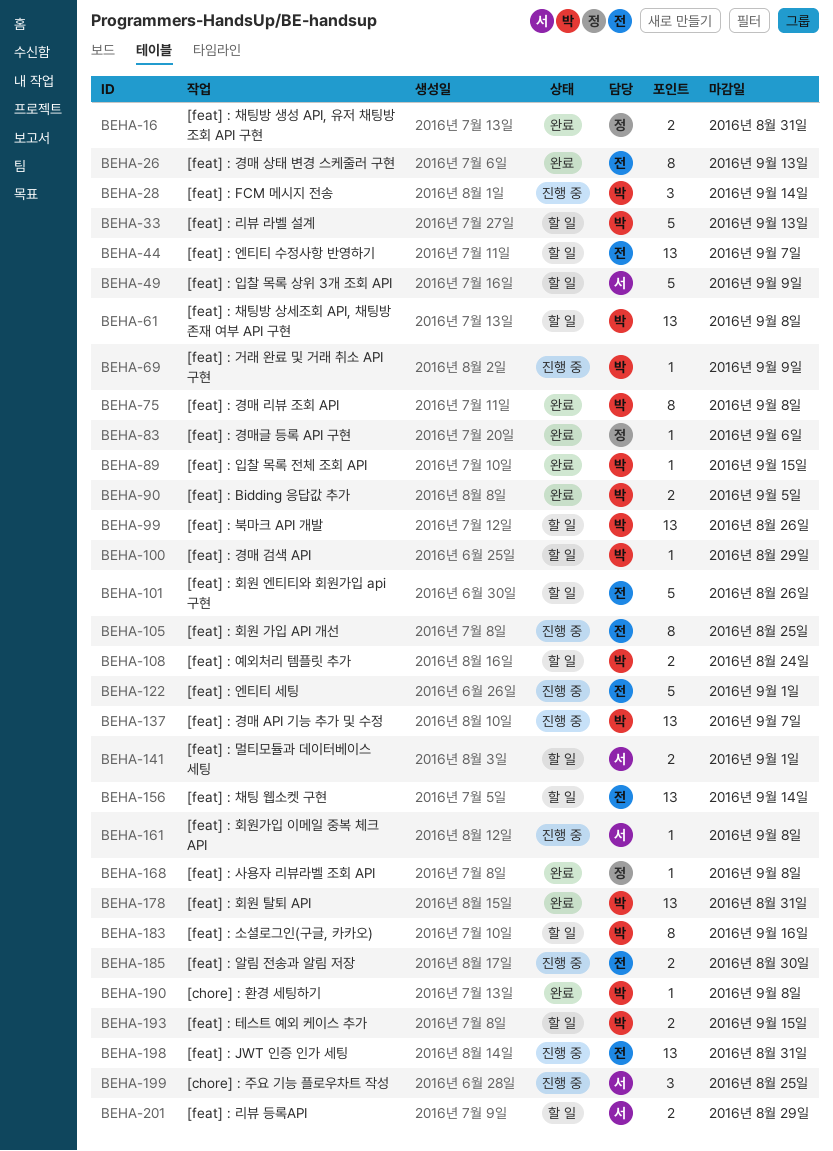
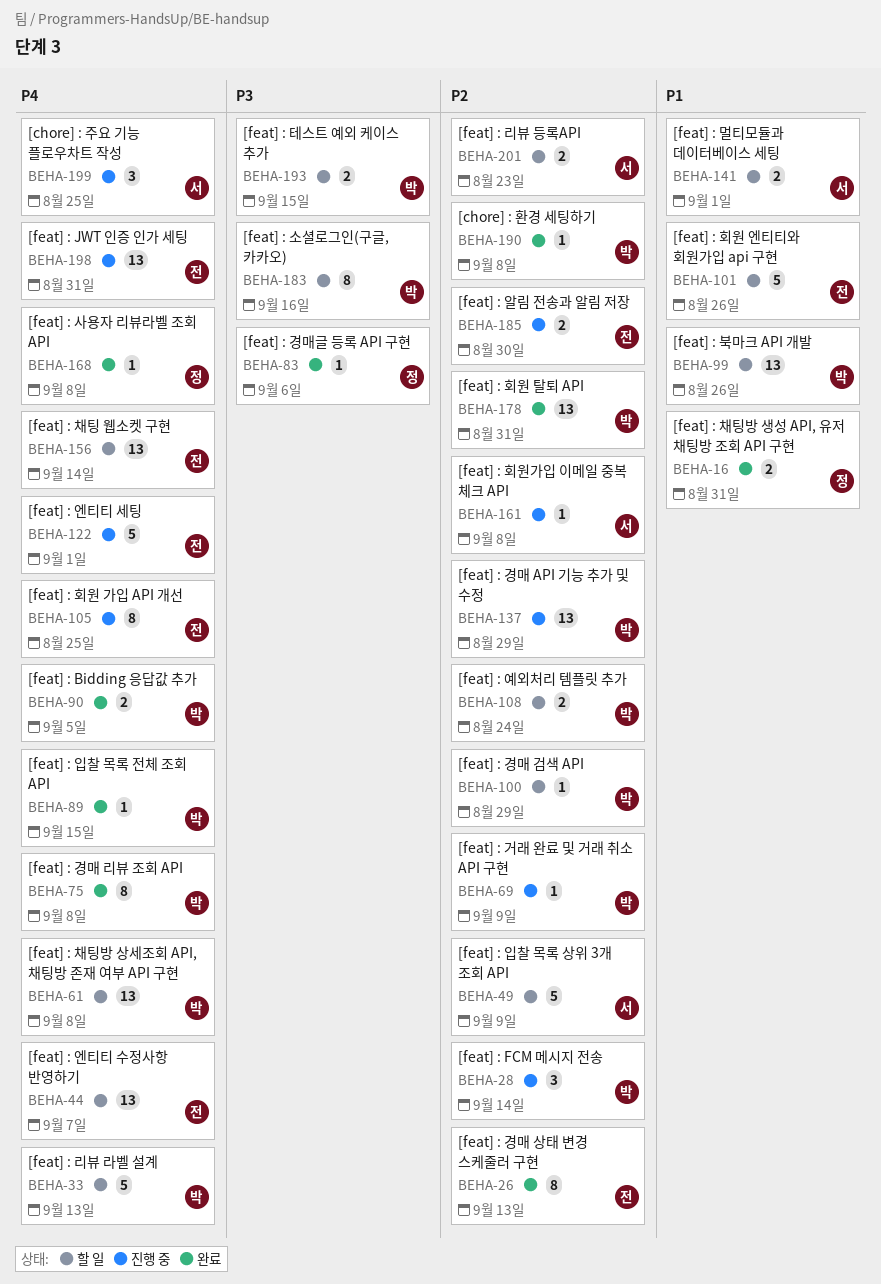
BEHA-137, due: Sep 7 -> Aug 29
BEHA-201, due: Aug 29 -> Aug 23

